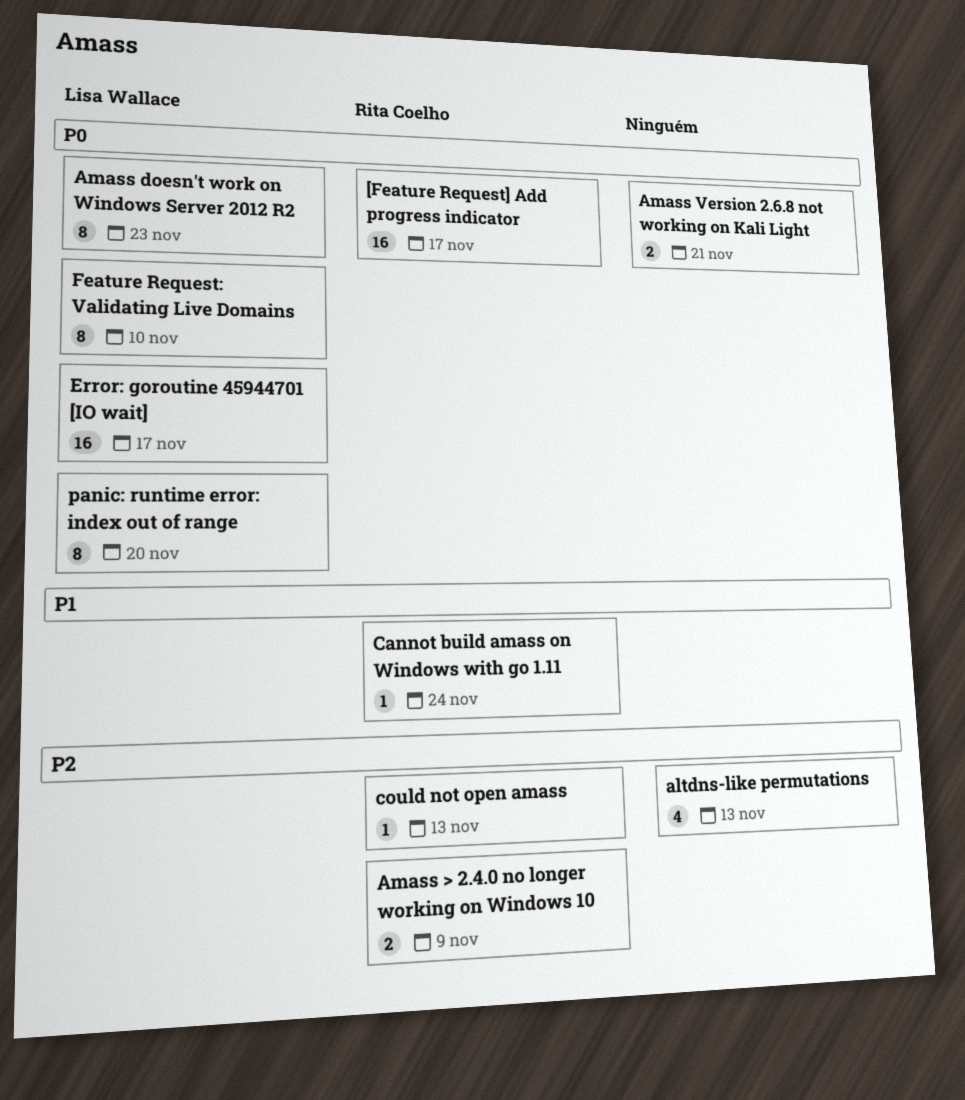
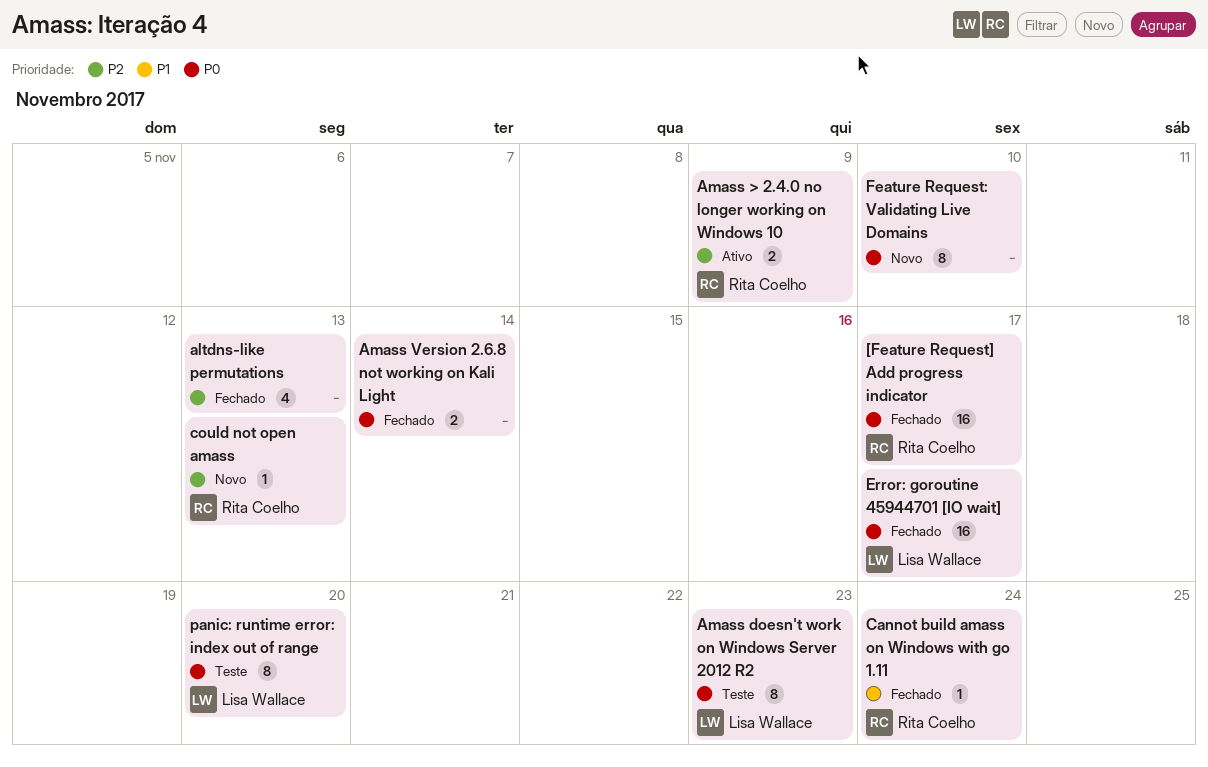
Amass Version 2.6.8 not working on Kali Light, due: Nov 21 -> Nov 14
Feature Request: Validating Live Domains, owner: Lisa Wallace -> none

